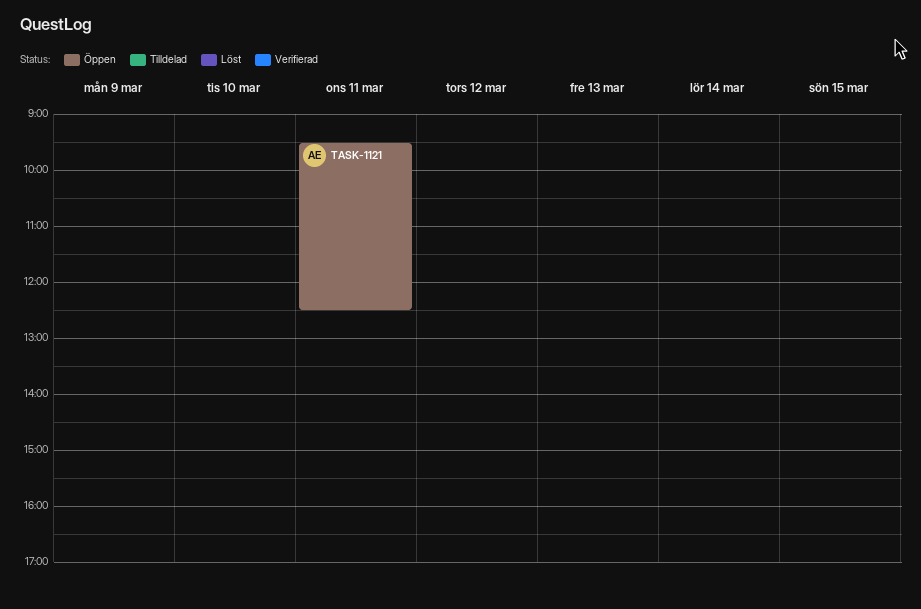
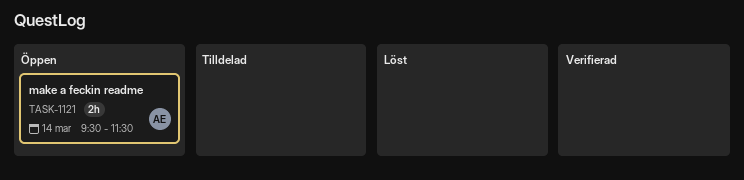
TASK-1121, day: Mar 11 -> Mar 14
TASK-1121, ends: 12:30 -> 11:30

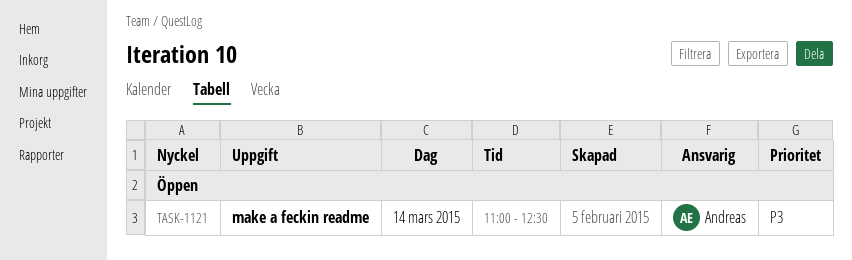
TASK-1121, begins: 09:30 -> 11:00
TASK-1121, ends: 11:30 -> 12:30

